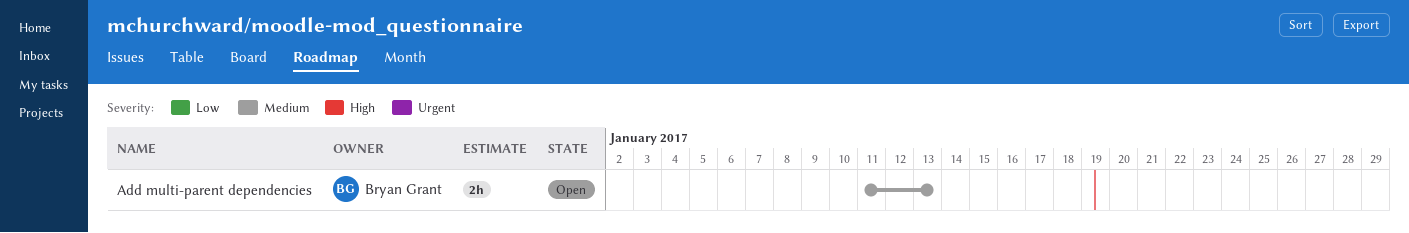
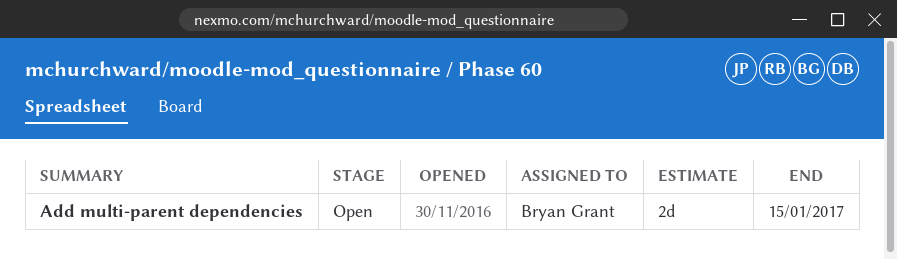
Add multi-parent dependencies, estimate: 2h -> 2d
Add multi-parent dependencies, due: Jan 13 -> Jan 15

